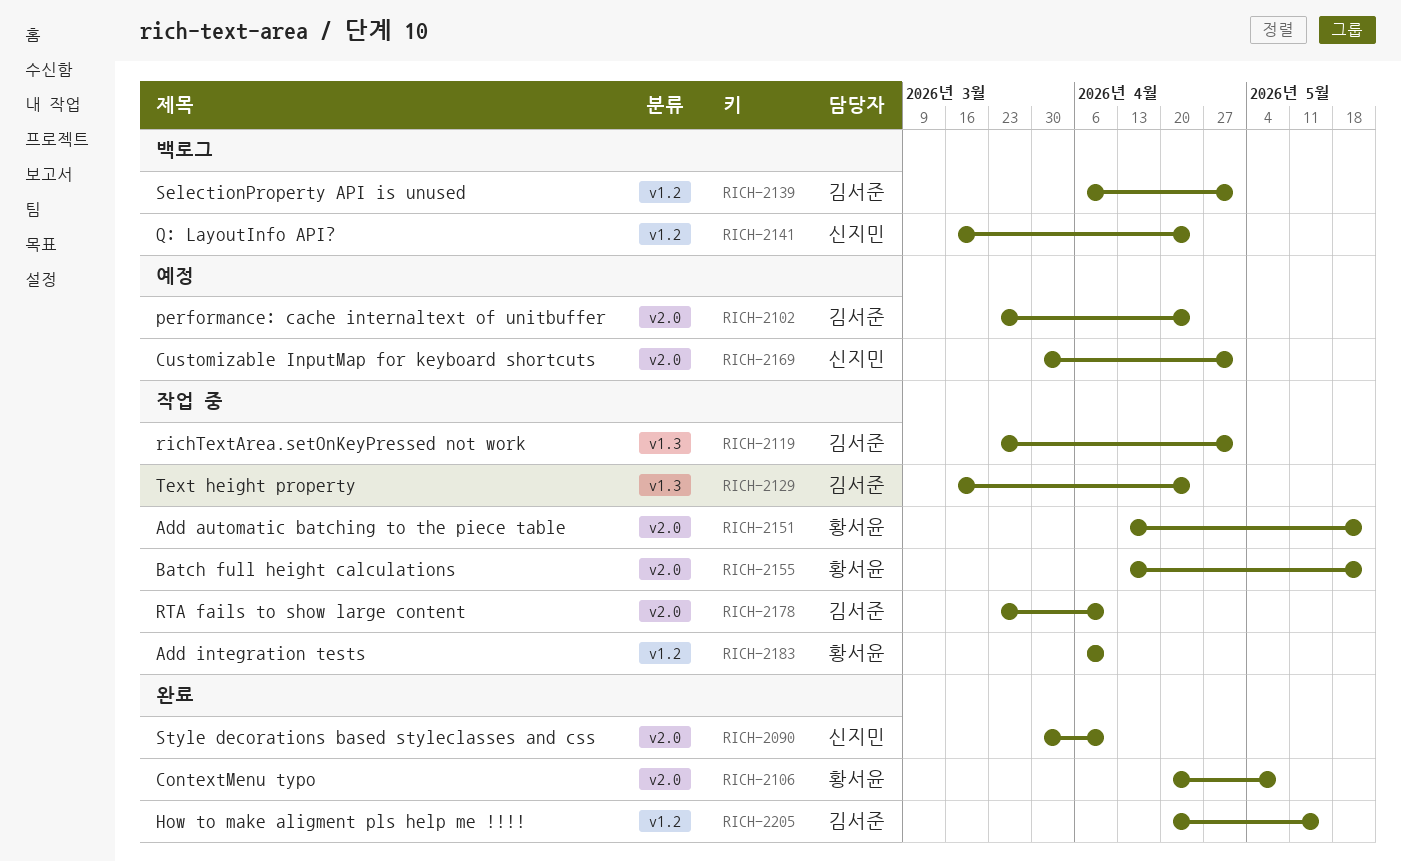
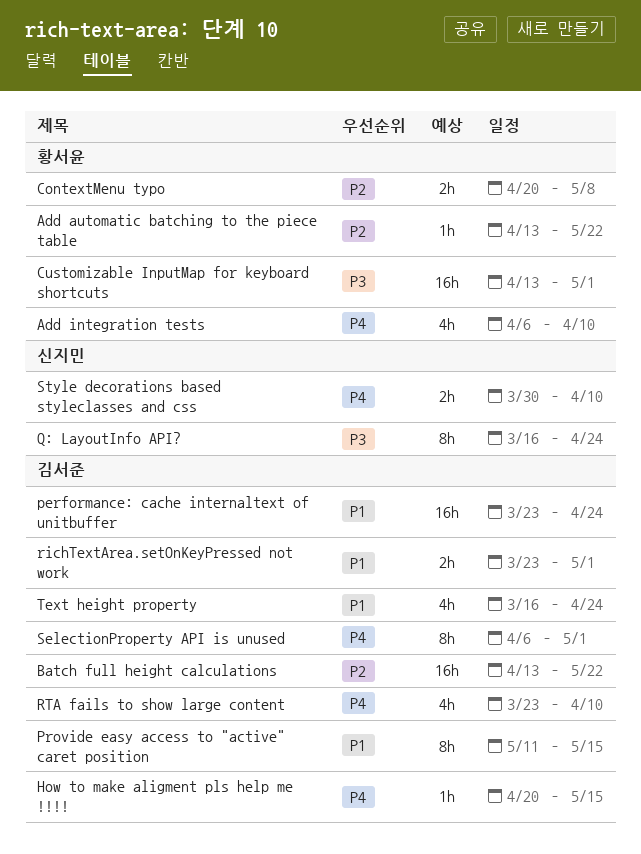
Batch full height calculations, owner: 황서윤 -> 김서준
Customizable InputMap for keyboard shortcuts, owner: 신지민 -> 황서윤
Customizable InputMap for keyboard shortcuts, start: Mar 30 -> Apr 13
Provide easy access to "active" caret position: none -> present

